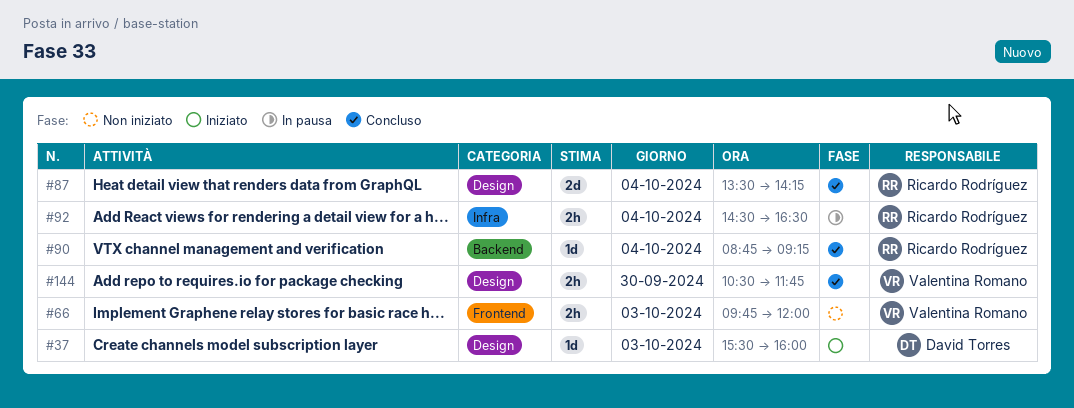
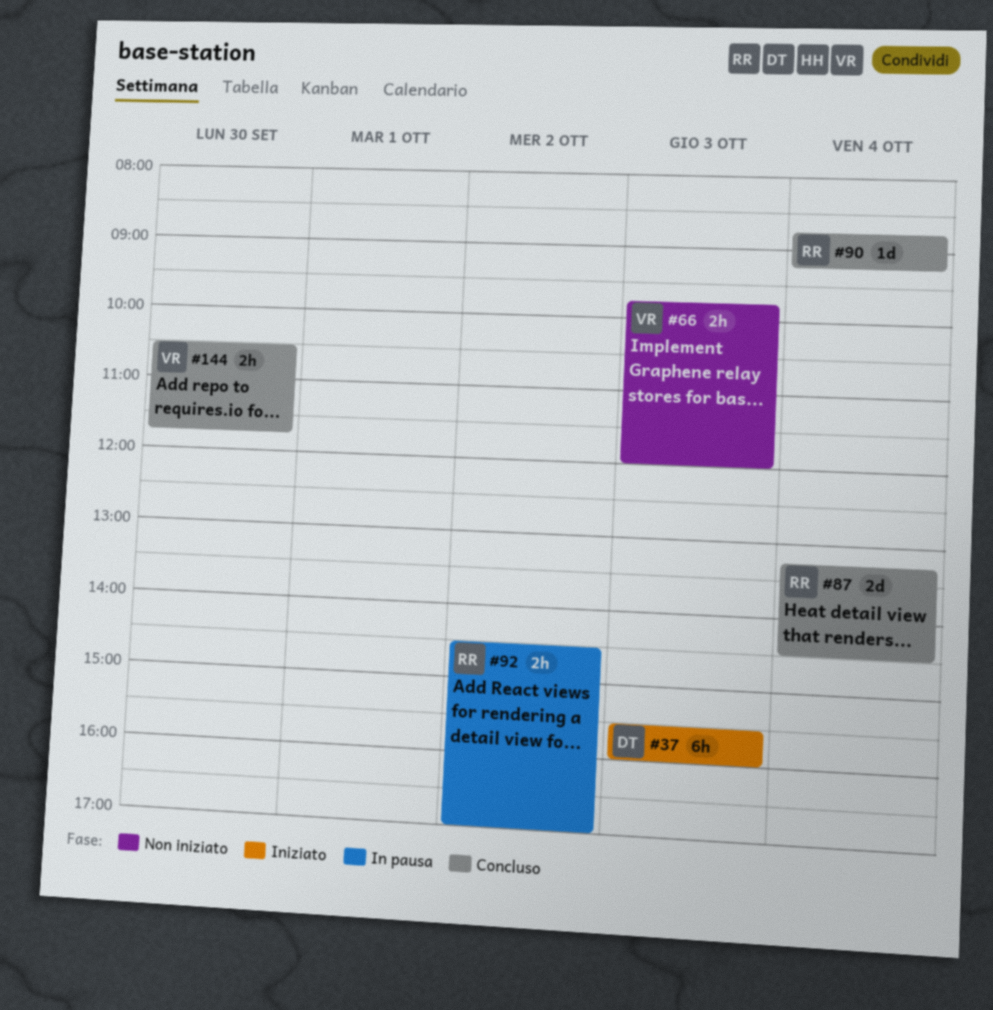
#37, estimate: 1d -> 6h
#87, begins: 13:30 -> 13:15
#87, ends: 14:15 -> 14:30
#92, day: Oct 4 -> Oct 2
#92, ends: 16:30 -> 17:00

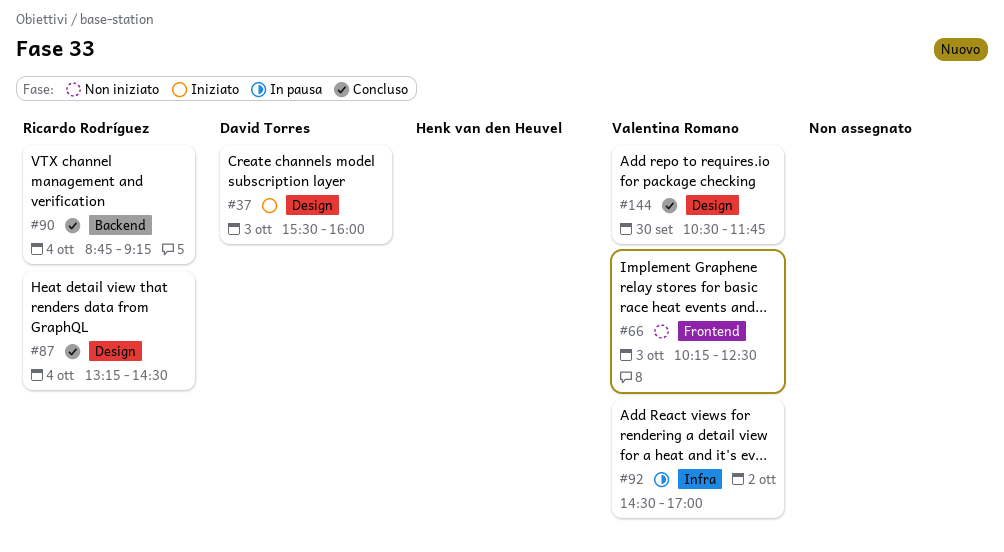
#66, begins: 09:45 -> 10:15
#66, ends: 12:00 -> 12:30
#92, owner: Ricardo Rodríguez -> Valentina Romano

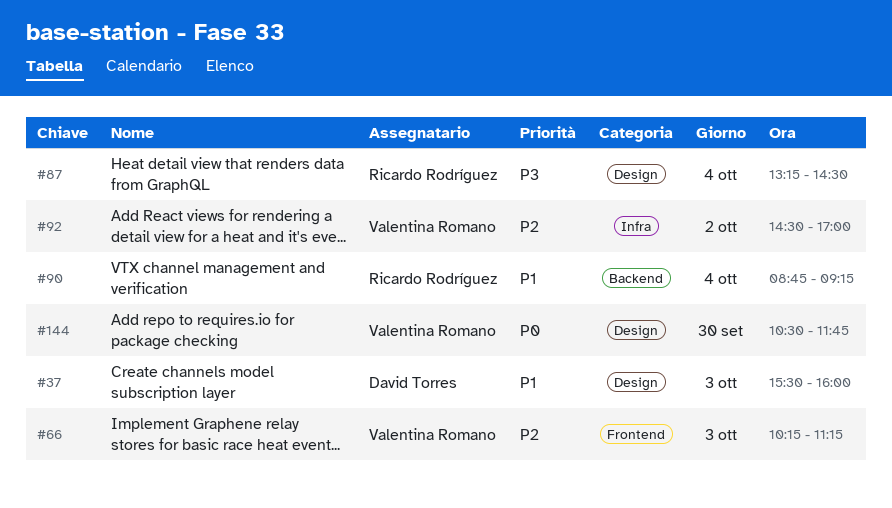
#66, ends: 12:30 -> 11:15

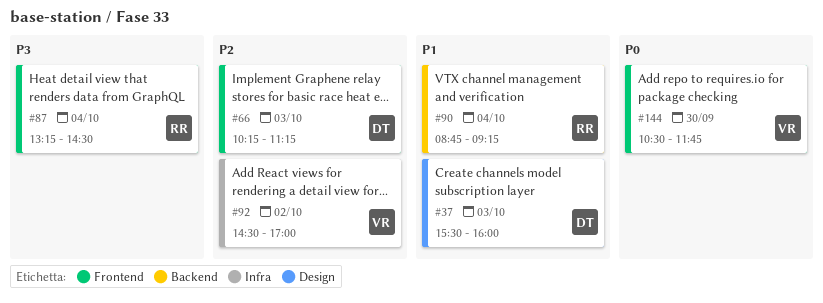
#66, owner: Valentina Romano -> David Torres
#87, label: Design -> Frontend
#144, label: Design -> Frontend

